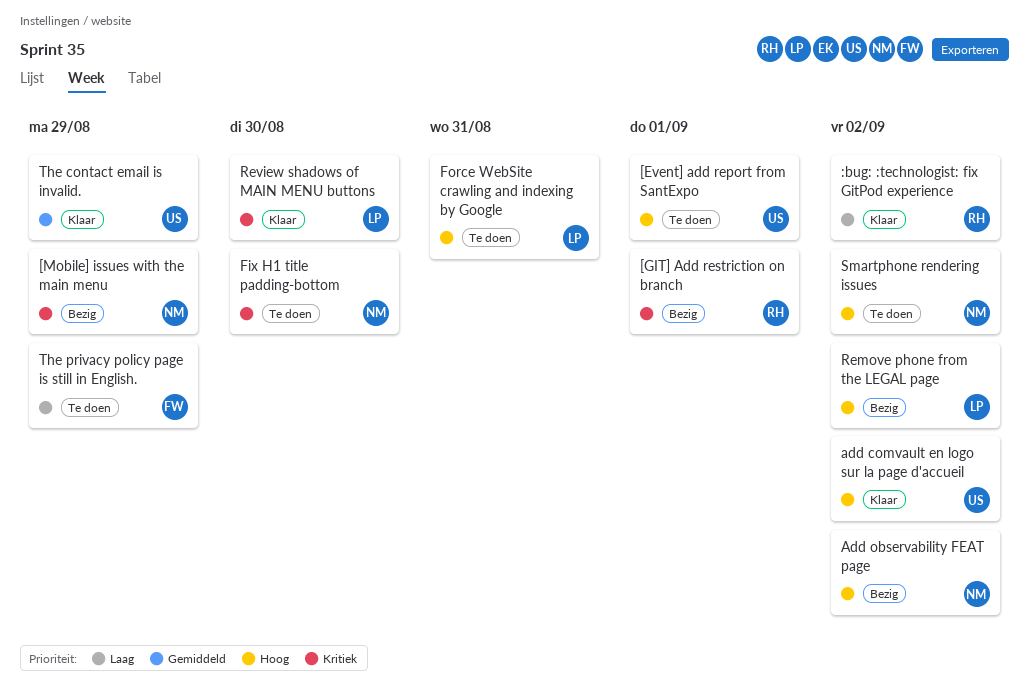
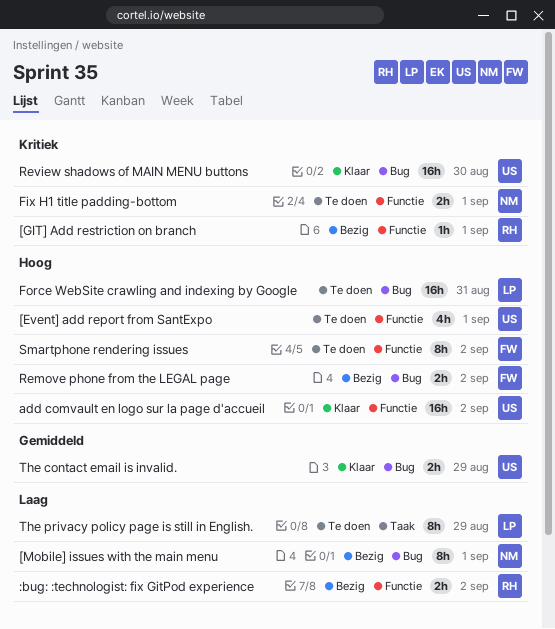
:bug: :technologist: fix GitPod experience, status: Klaar -> Bezig
[Mobile] issues with the main menu, priority: Kritiek -> Laag
[Mobile] issues with the main menu, due: Aug 29 -> Sep 1
Add observability FEAT page: present -> none
Fix H1 title padding-bottom, due: Aug 30 -> Sep 1
Remove phone from the LEGAL page, owner: LP -> FW
Review shadows of MAIN MENU buttons, owner: LP -> US
Smartphone rendering issues, owner: NM -> FW
The privacy policy page is still in English., owner: FW -> LP

